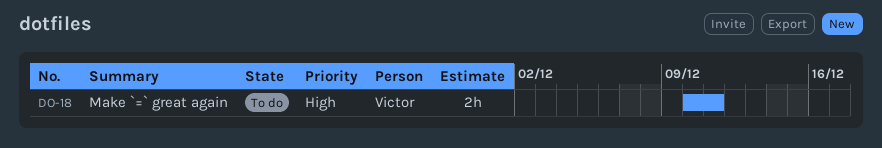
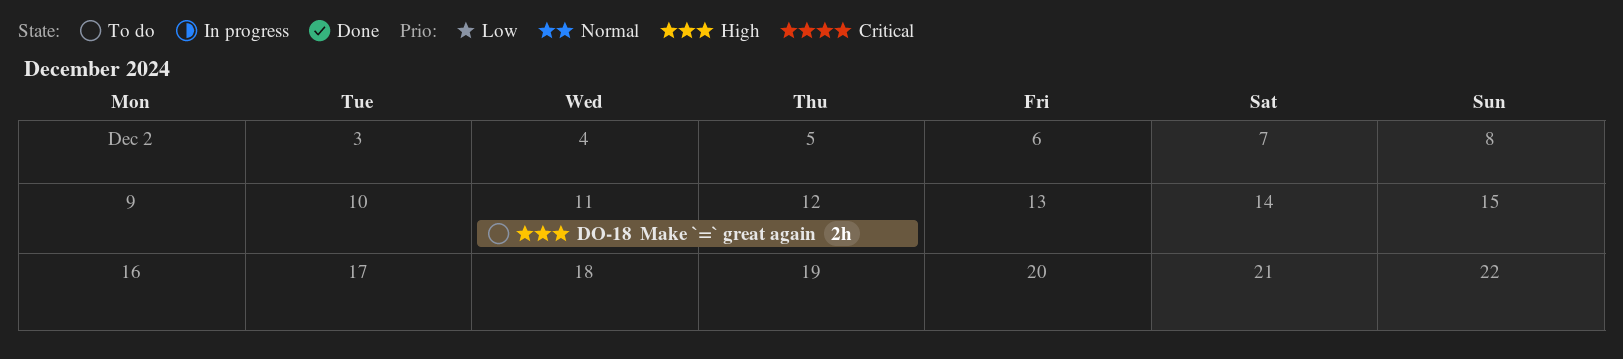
DO-18, start: Dec 10 -> Dec 11
DO-18, due: Dec 11 -> Dec 12

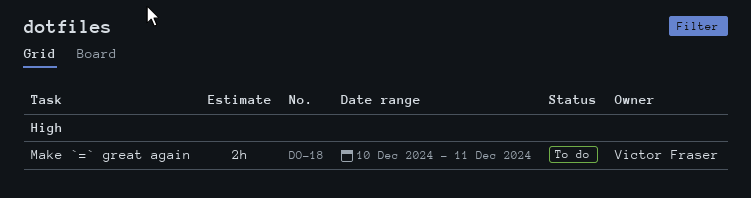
DO-18, start: Dec 11 -> Dec 10
DO-18, due: Dec 12 -> Dec 11

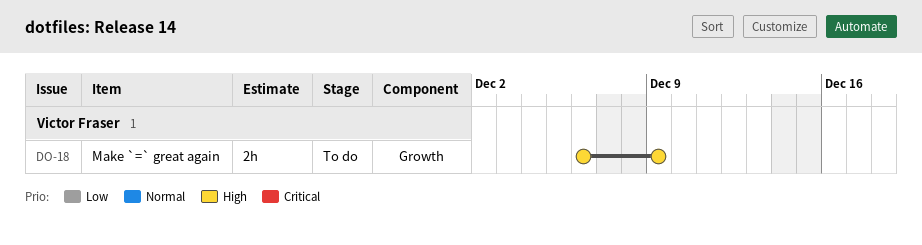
DO-18, start: Dec 10 -> Dec 6
DO-18, due: Dec 11 -> Dec 9

